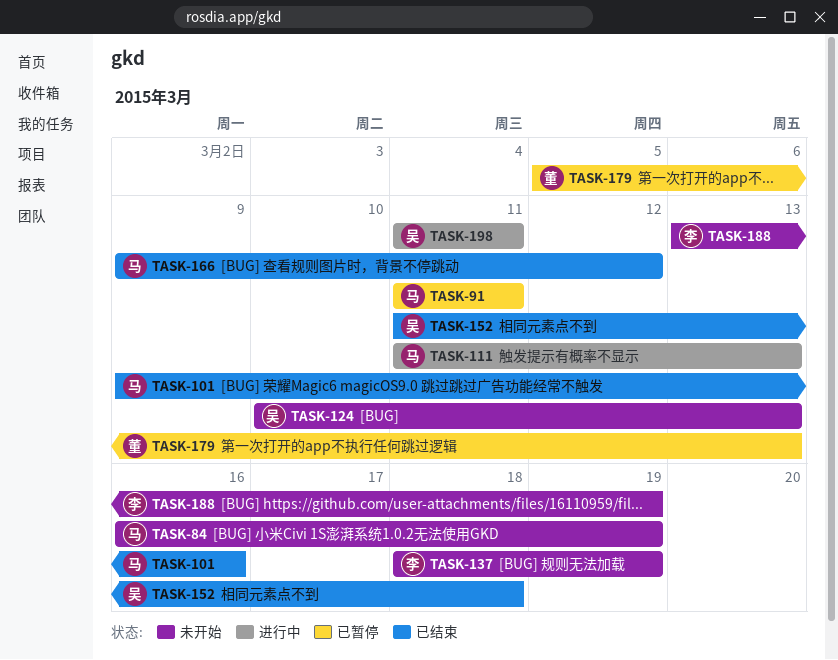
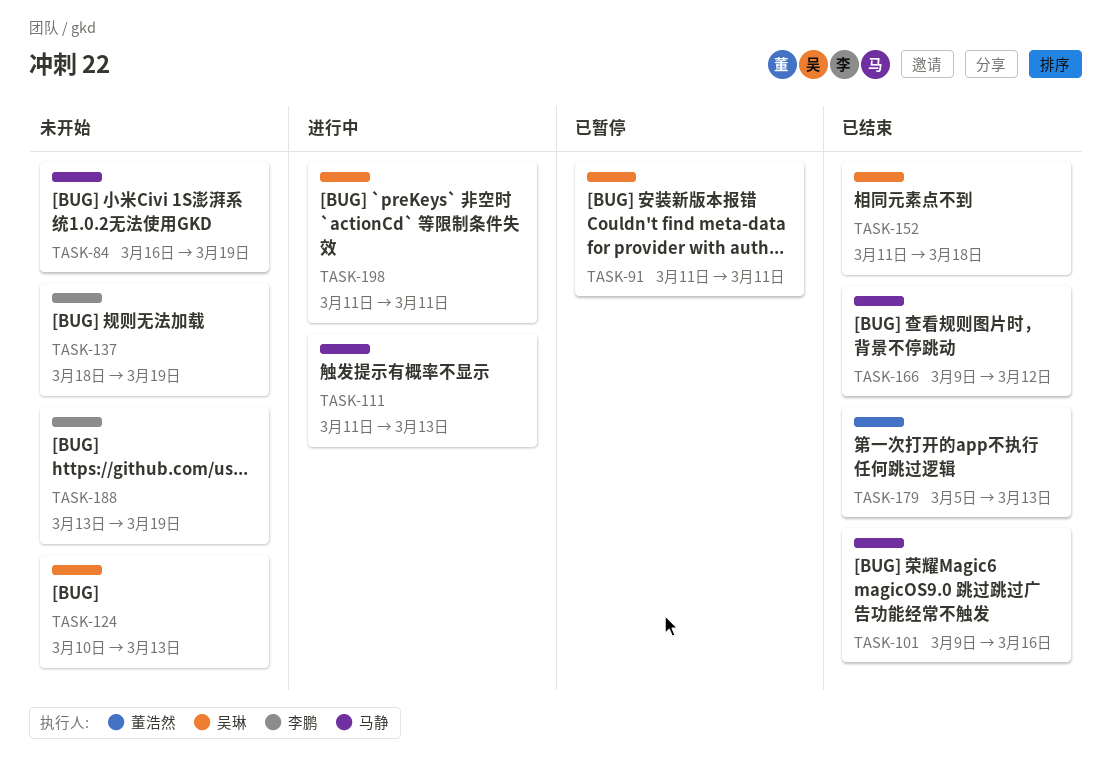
TASK-91, owner: 马静 -> 吴琳
TASK-179, status: 已暂停 -> 已结束

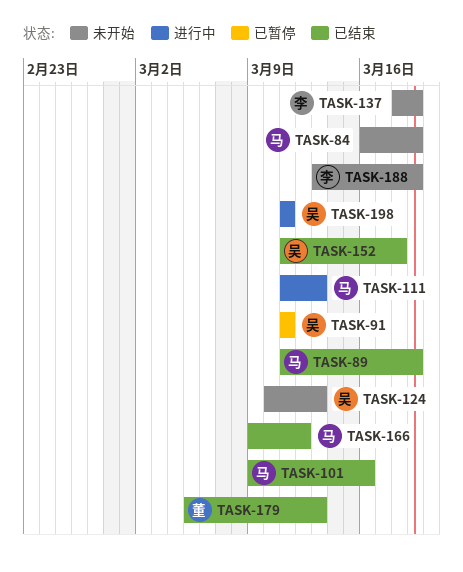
TASK-89: none -> present

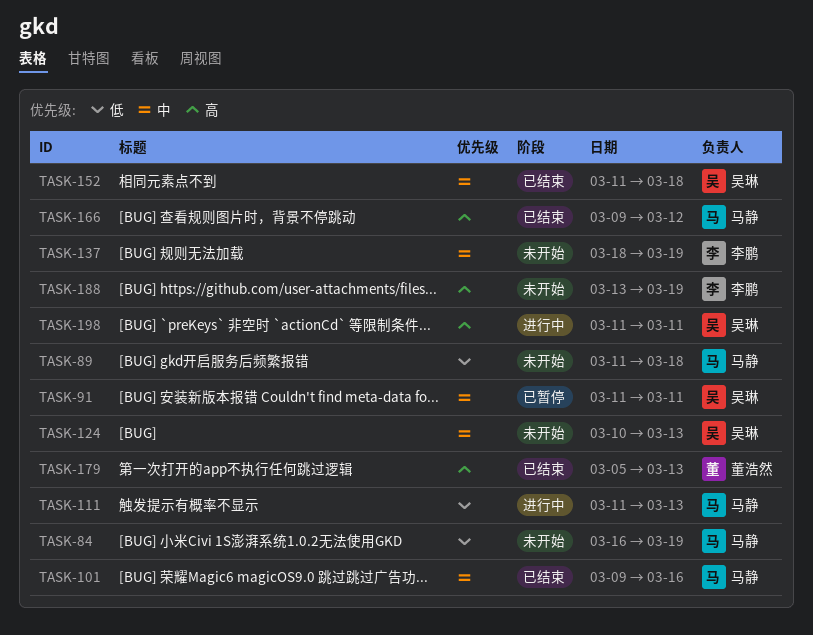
TASK-89, status: 已结束 -> 未开始
TASK-89, due: Mar 19 -> Mar 18

